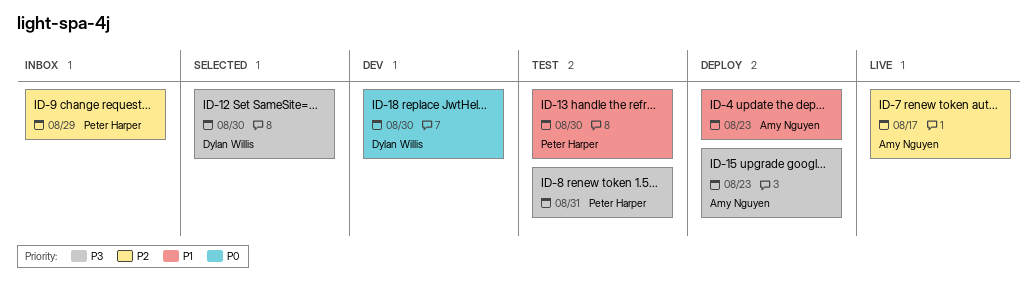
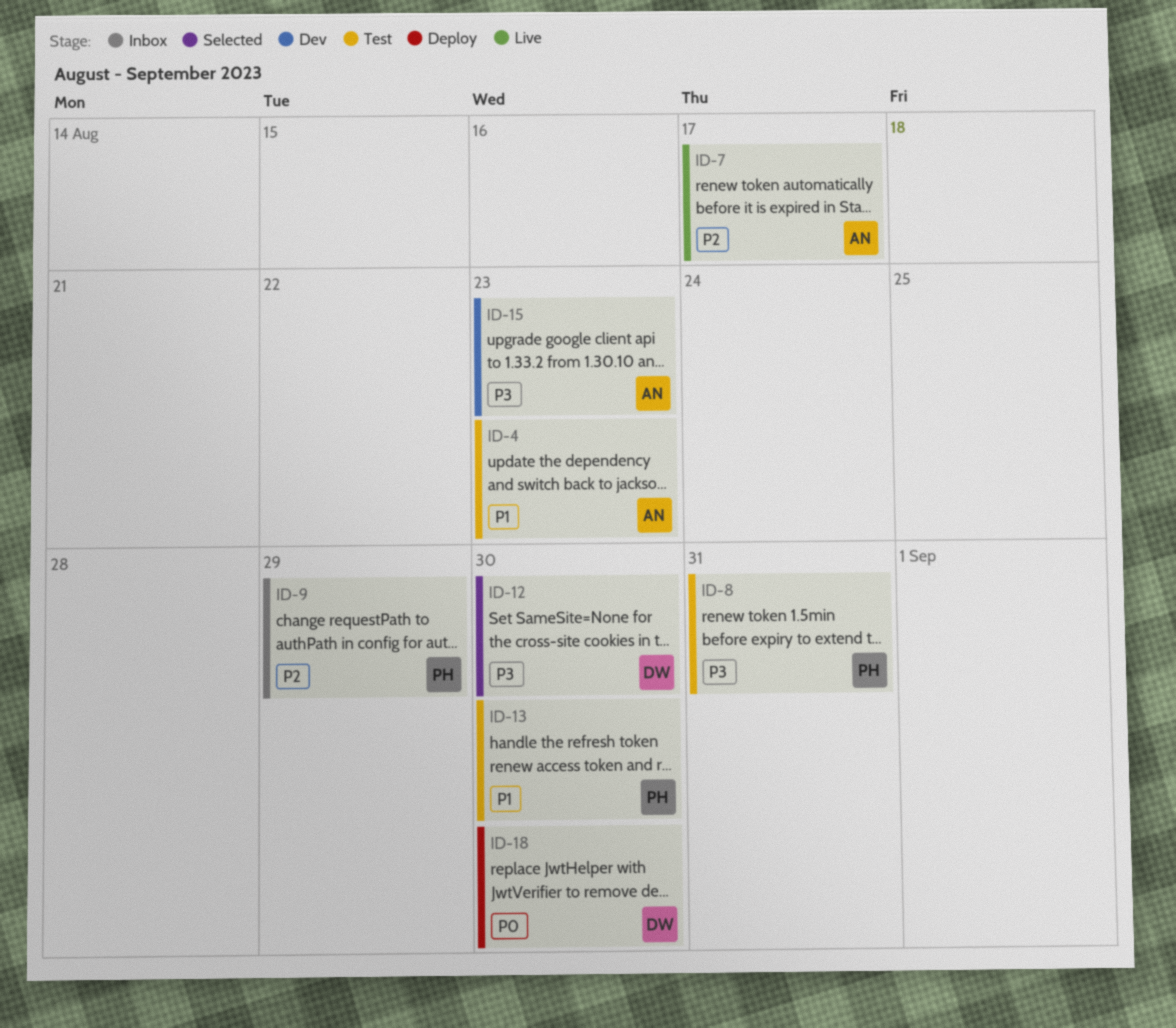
ID-4, status: Deploy -> Test
ID-15, status: Deploy -> Dev
ID-18, status: Dev -> Deploy

